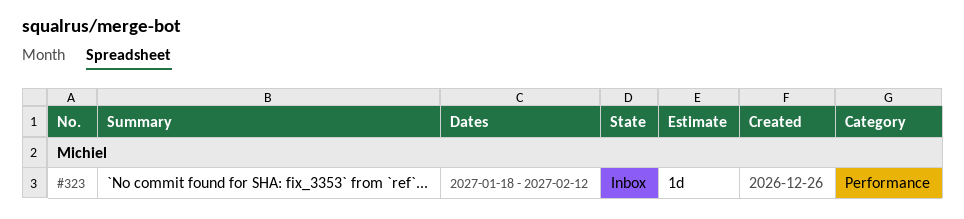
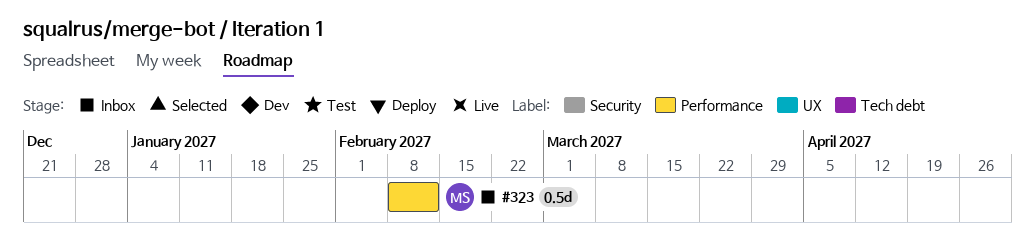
#323, estimate: 1d -> 0.5d
#323, start: Jan 18 -> Feb 8

